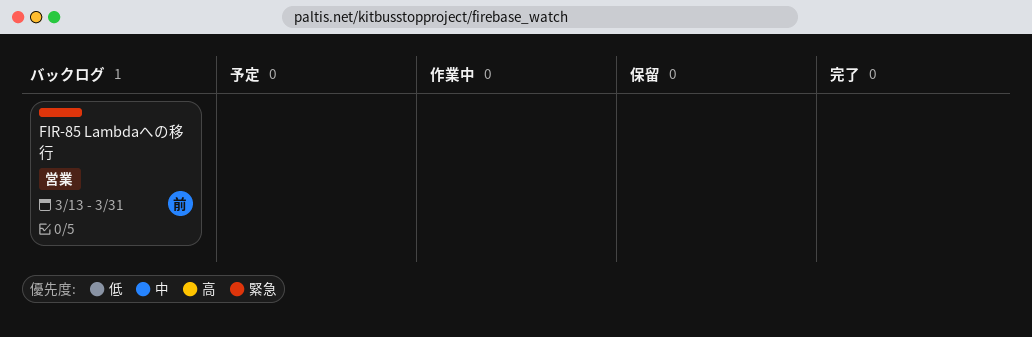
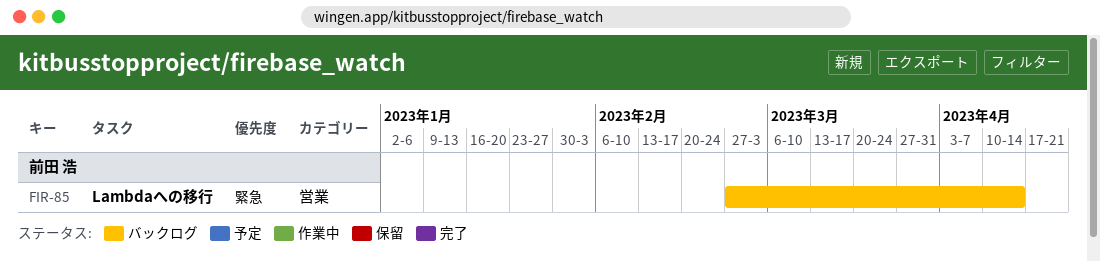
FIR-85, start: Mar 13 -> Feb 27
FIR-85, due: Mar 31 -> Apr 14

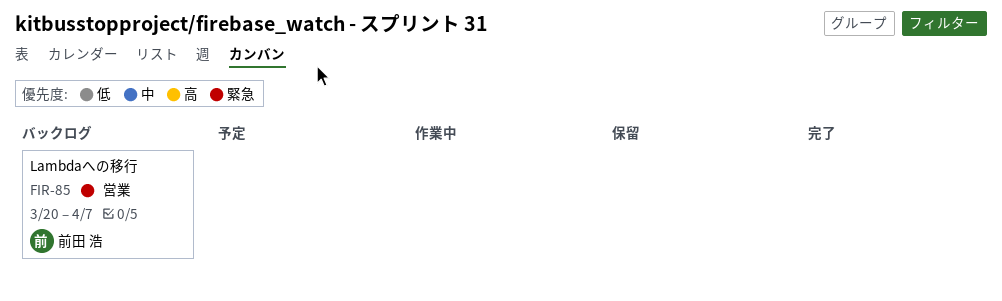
FIR-85, start: Feb 27 -> Mar 20
FIR-85, due: Apr 14 -> Apr 7

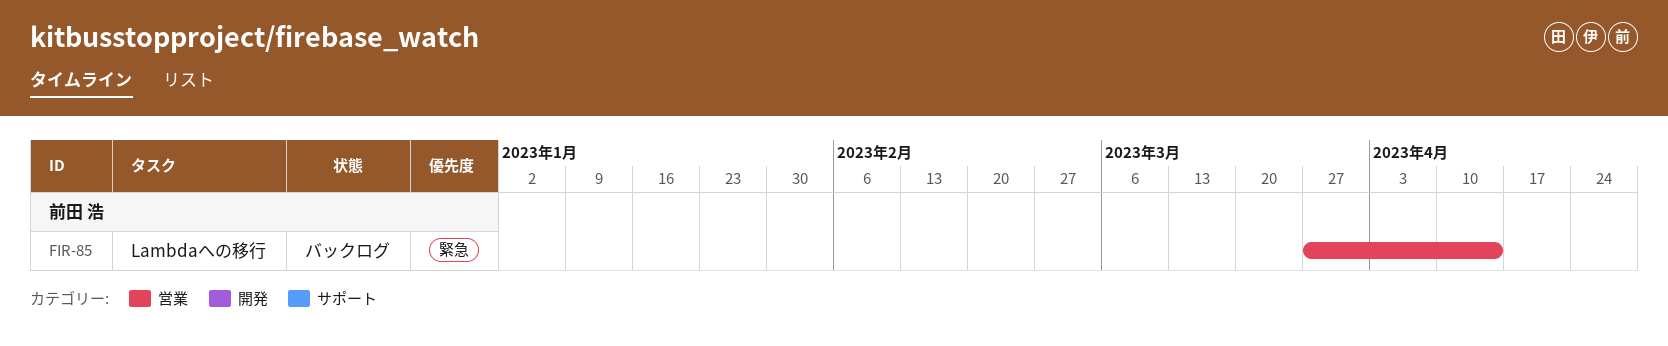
FIR-85, start: Mar 20 -> Mar 27
FIR-85, due: Apr 7 -> Apr 14

